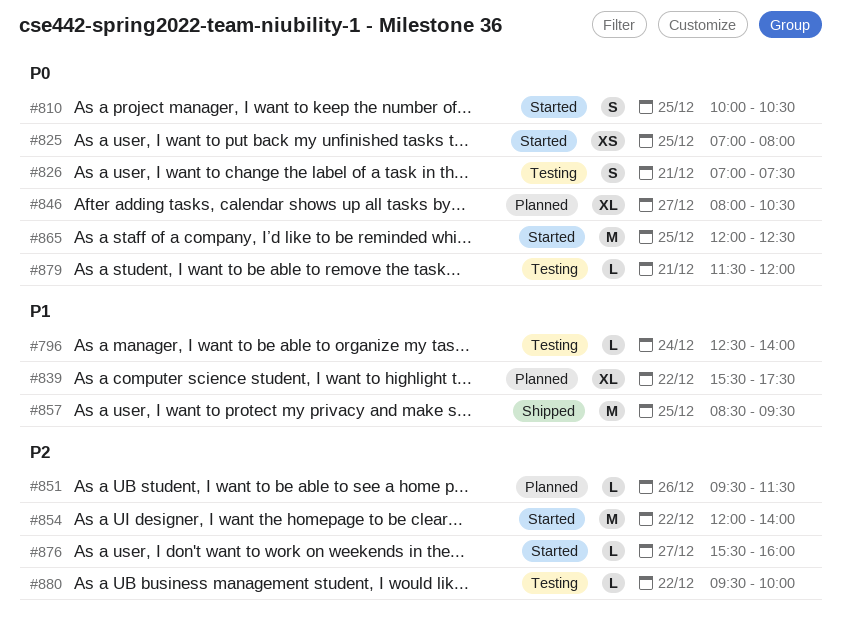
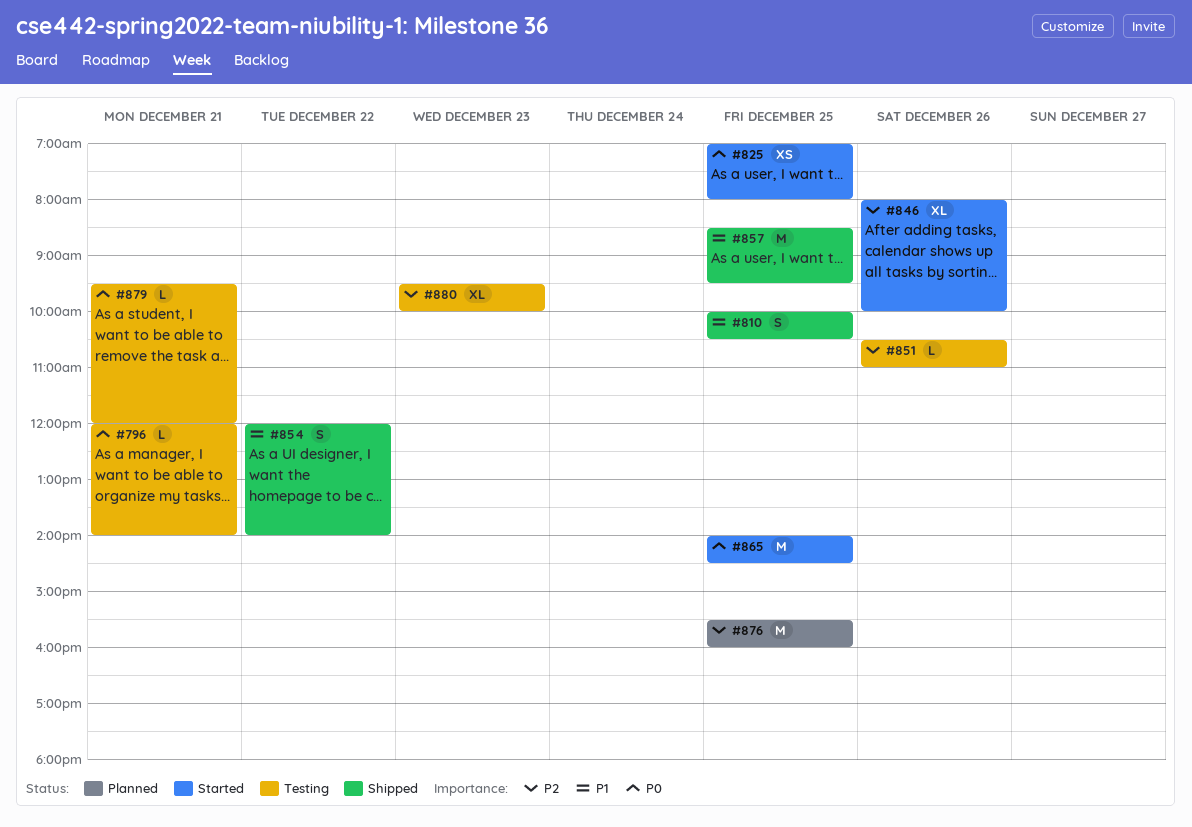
#796, priority: P1 -> P0
#796, day: Dec 24 -> Dec 21
#796, begins: 12:30 -> 12:00
#810, status: Started -> Shipped
#810, priority: P0 -> P1
#826: present -> none
#839: present -> none
#846, status: Planned -> Started
#846, priority: P0 -> P2
#846, day: Dec 27 -> Dec 26
#846, ends: 10:30 -> 10:00
#851, status: Planned -> Testing
#851, begins: 09:30 -> 10:30
#851, ends: 11:30 -> 11:00
#854, status: Started -> Shipped
#854, priority: P2 -> P1
#854, estimate: M -> S
#865, begins: 12:00 -> 14:00
#865, ends: 12:30 -> 14:30
#876, status: Started -> Planned
#876, estimate: L -> M
#876, day: Dec 27 -> Dec 25
#879, begins: 11:30 -> 09:30
#880, estimate: L -> XL
#880, day: Dec 22 -> Dec 23

